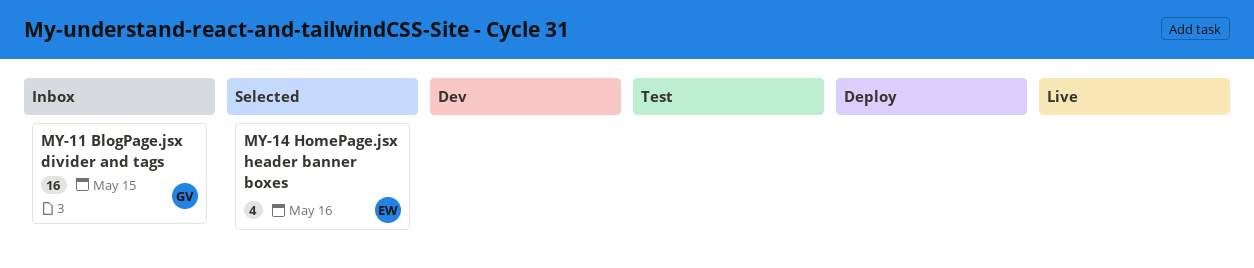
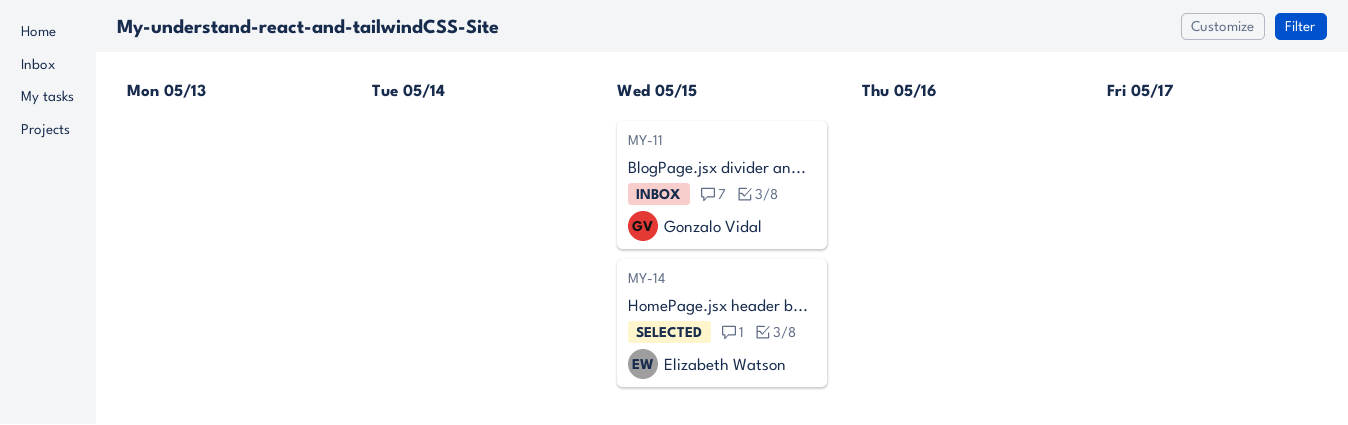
MY-14, due: May 16 -> May 15

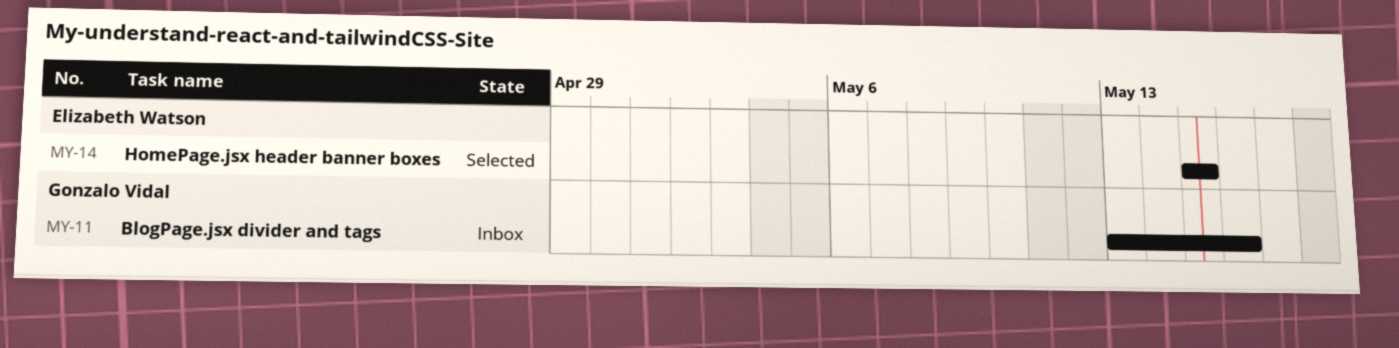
MY-11, due: May 15 -> May 16

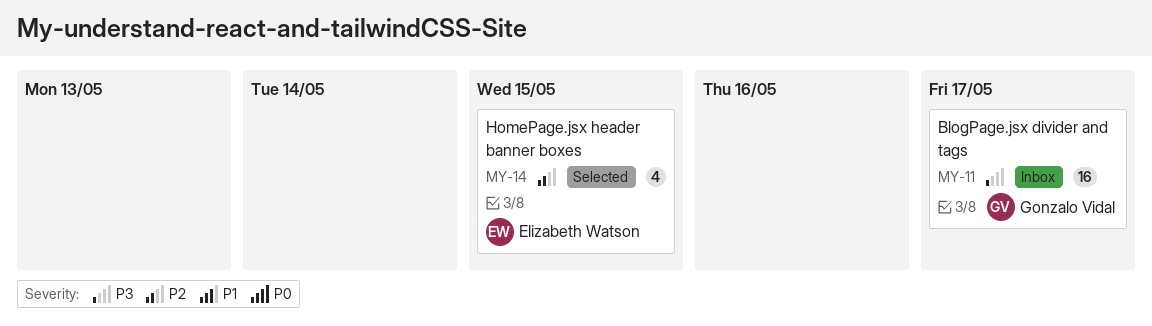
MY-11, due: May 16 -> May 17

